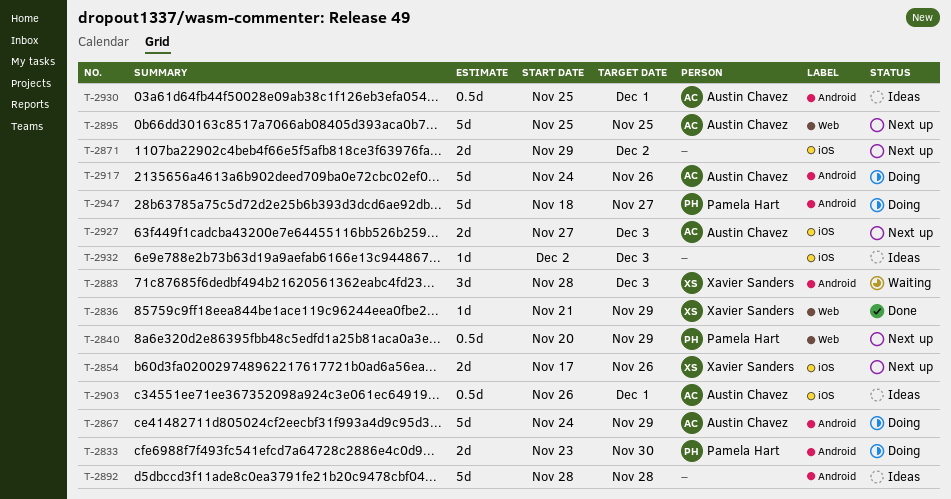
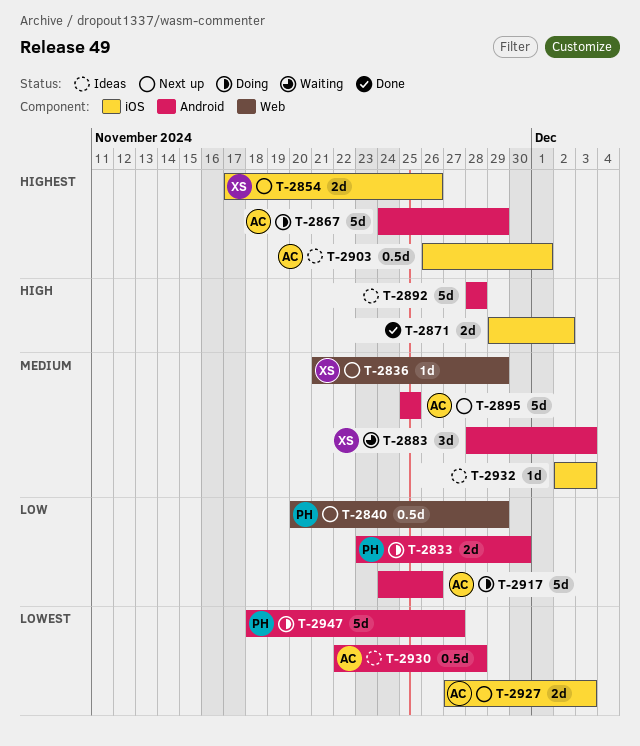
T-2836, status: Done -> Next up
T-2871, status: Next up -> Done
T-2895, label: Web -> Android
T-2930, start: Nov 25 -> Nov 22
T-2930, due: Dec 1 -> Nov 28

